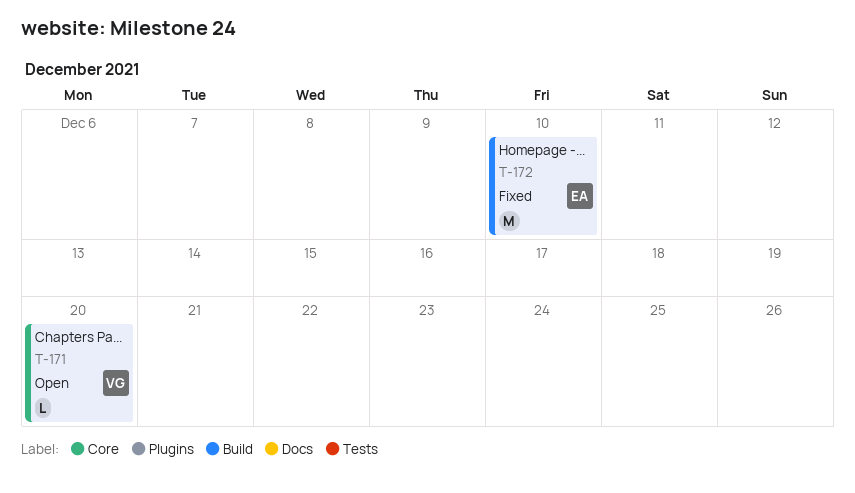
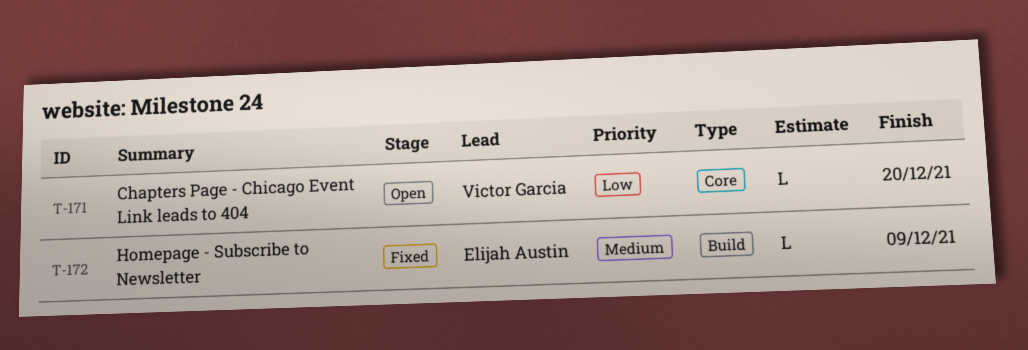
T-172, estimate: M -> L
T-172, due: Dec 10 -> Dec 9

